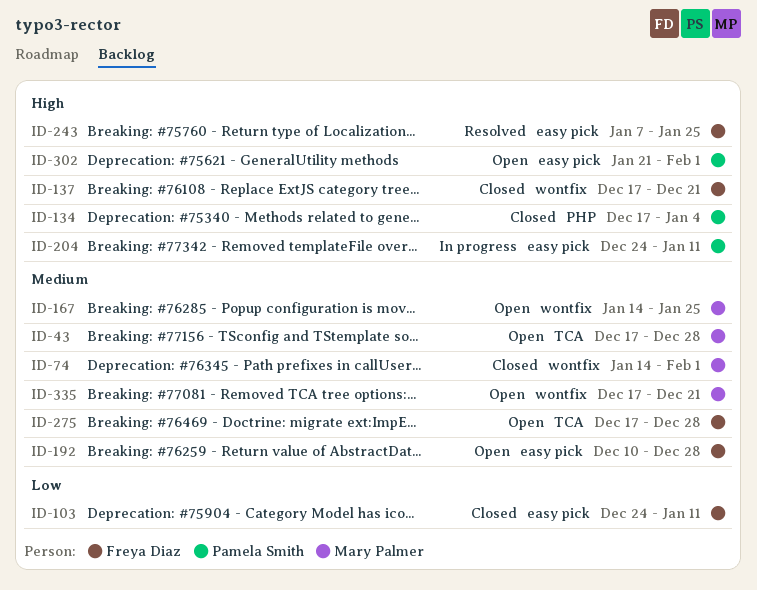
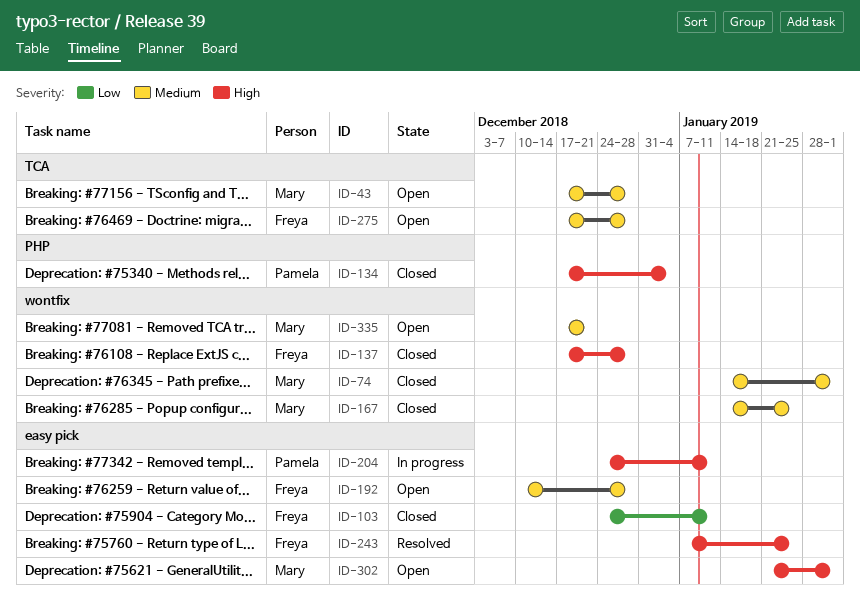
ID-137, due: Dec 21 -> Dec 28
ID-167, status: Open -> Closed
ID-302, owner: Pamela Smith -> Mary Palmer

